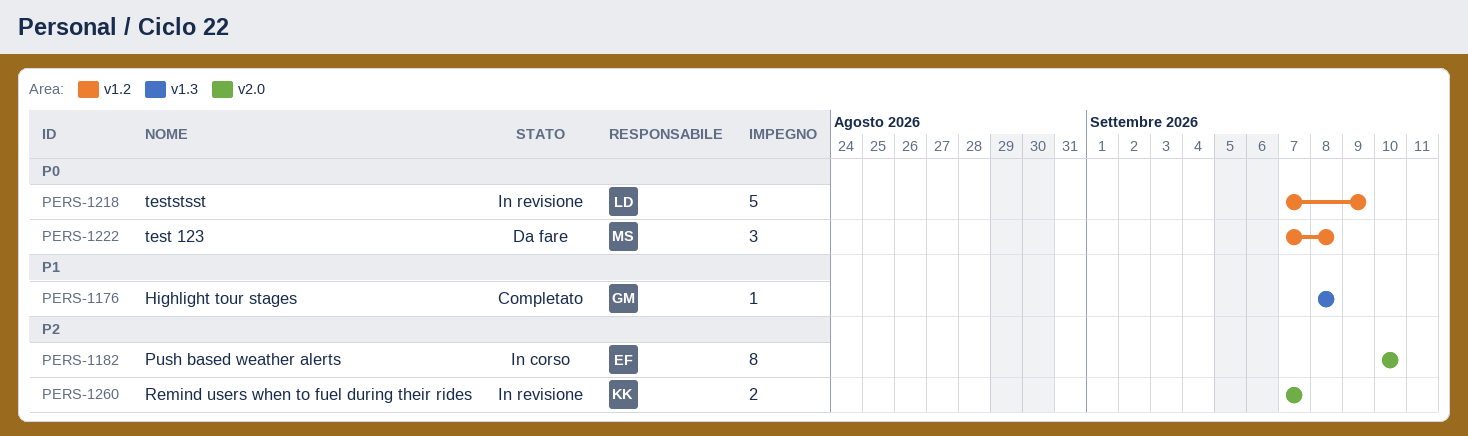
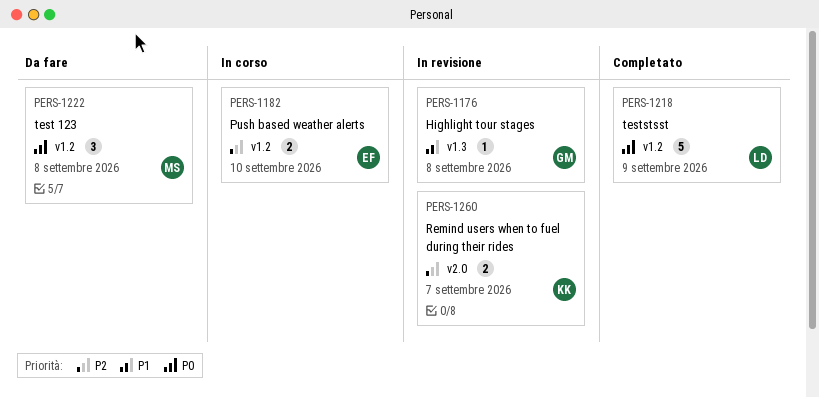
PERS-1176, status: Completato -> In revisione
PERS-1182, label: v2.0 -> v1.2
PERS-1182, estimate: 8 -> 2
PERS-1218, status: In revisione -> Completato

